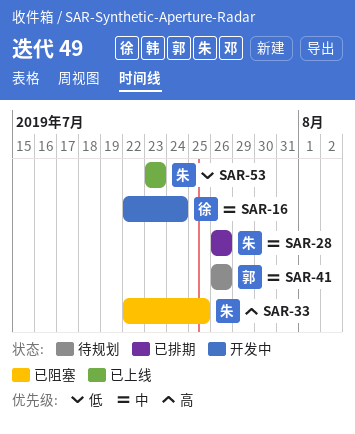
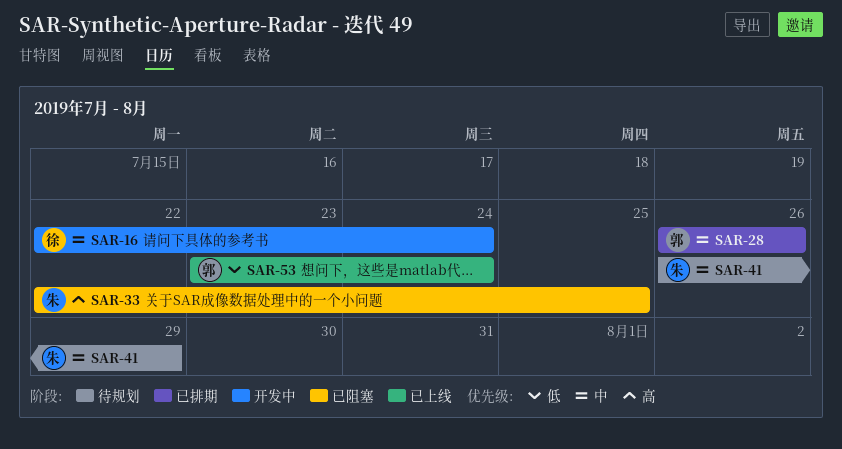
SAR-28, owner: 朱 -> 郭
SAR-41, owner: 郭 -> 朱
SAR-41, due: Jul 26 -> Jul 29
SAR-53, owner: 朱 -> 郭
SAR-53, due: Jul 23 -> Jul 24

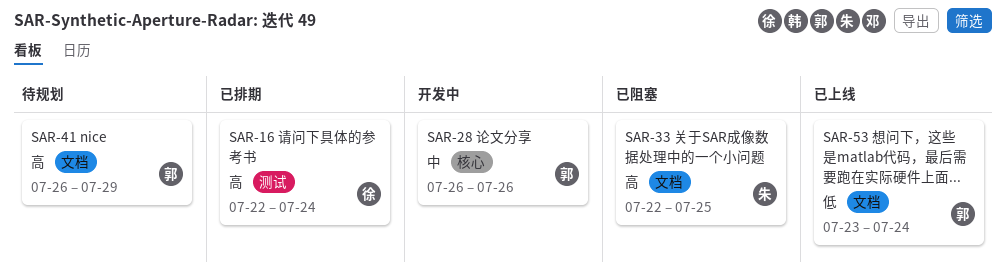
SAR-16, status: 开发中 -> 已排期
SAR-16, priority: 中 -> 高
SAR-28, status: 已排期 -> 开发中
SAR-41, owner: 朱 -> 郭
SAR-41, priority: 中 -> 高

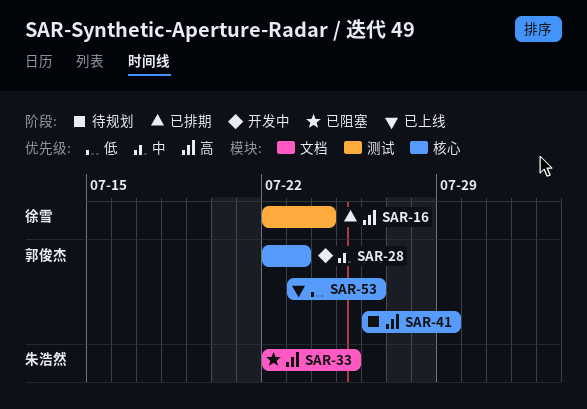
SAR-28, start: Jul 26 -> Jul 22
SAR-28, due: Jul 26 -> Jul 23
SAR-41, label: 文档 -> 核心
SAR-53, label: 文档 -> 核心
SAR-53, due: Jul 24 -> Jul 26

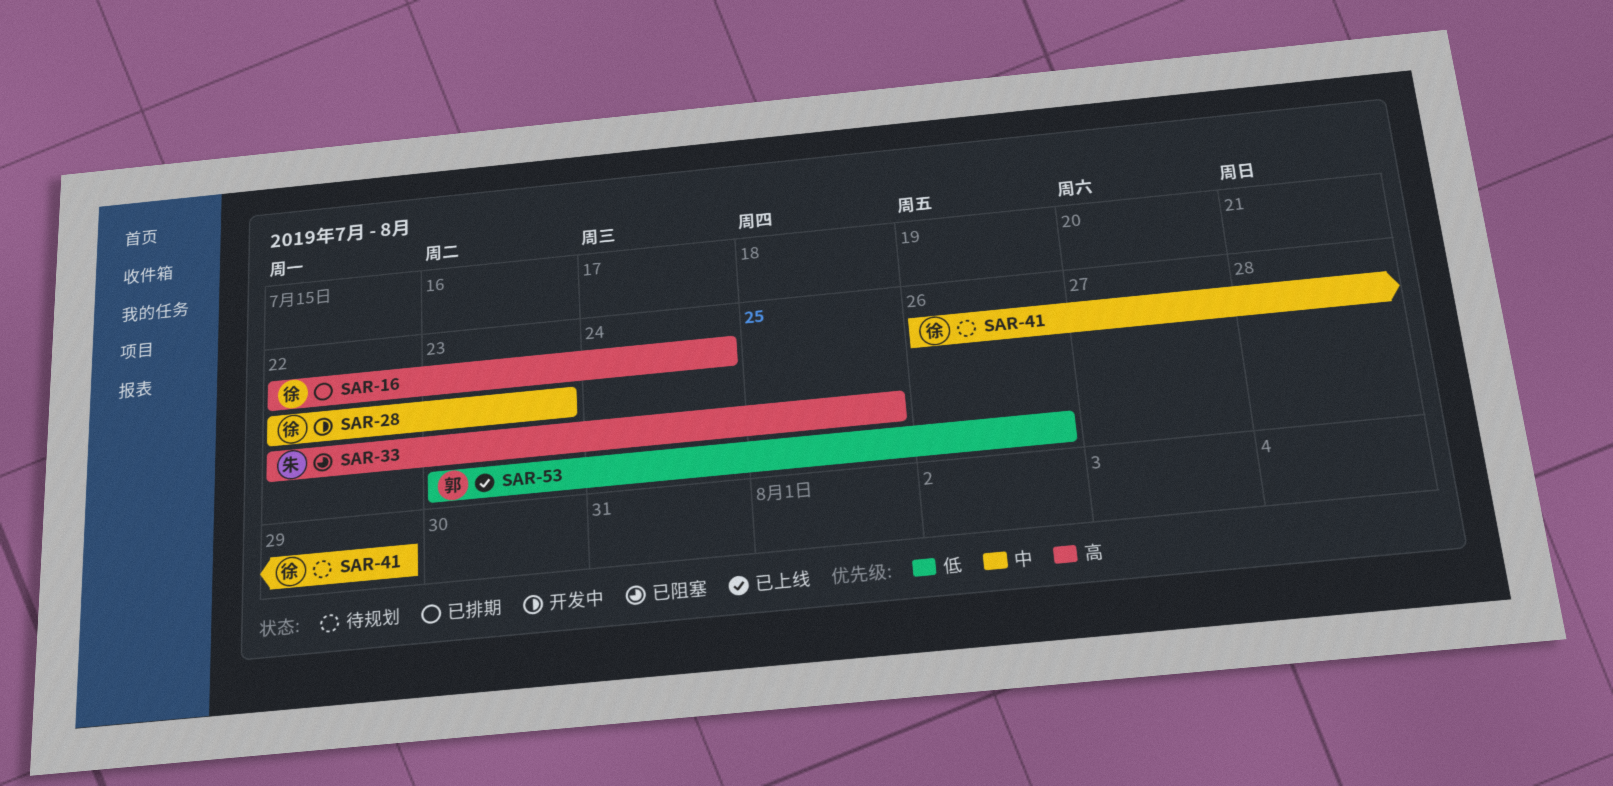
SAR-28, owner: 郭俊杰 -> 徐雪
SAR-41, owner: 郭俊杰 -> 徐雪
SAR-41, priority: 高 -> 中

